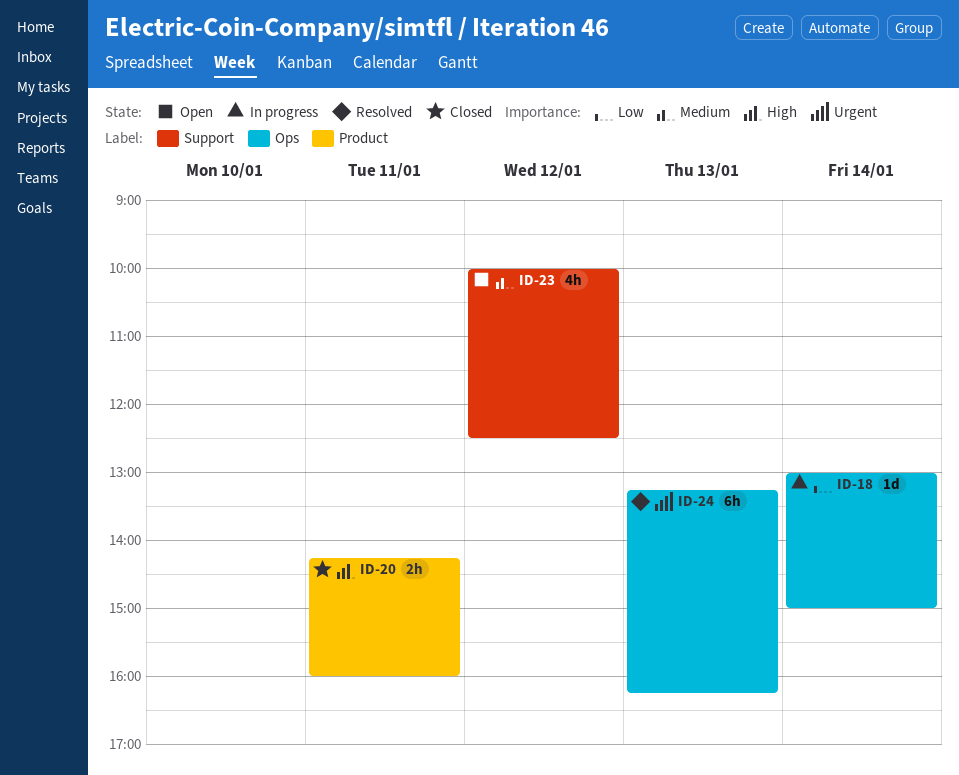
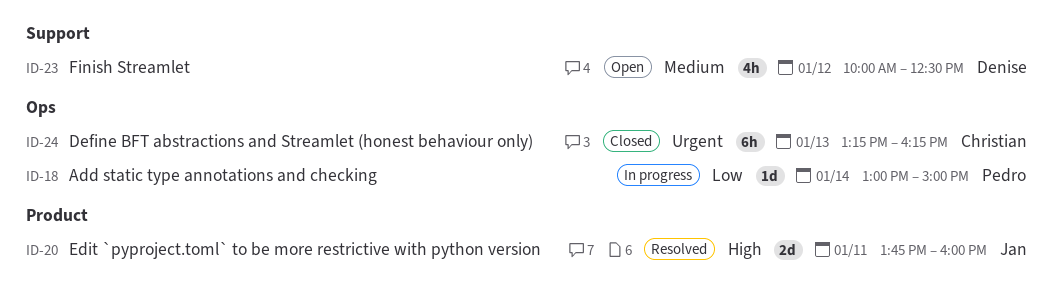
ID-20, status: Closed -> Resolved
ID-20, estimate: 2h -> 2d
ID-20, begins: 14:15 -> 13:45
ID-24, status: Resolved -> Closed

